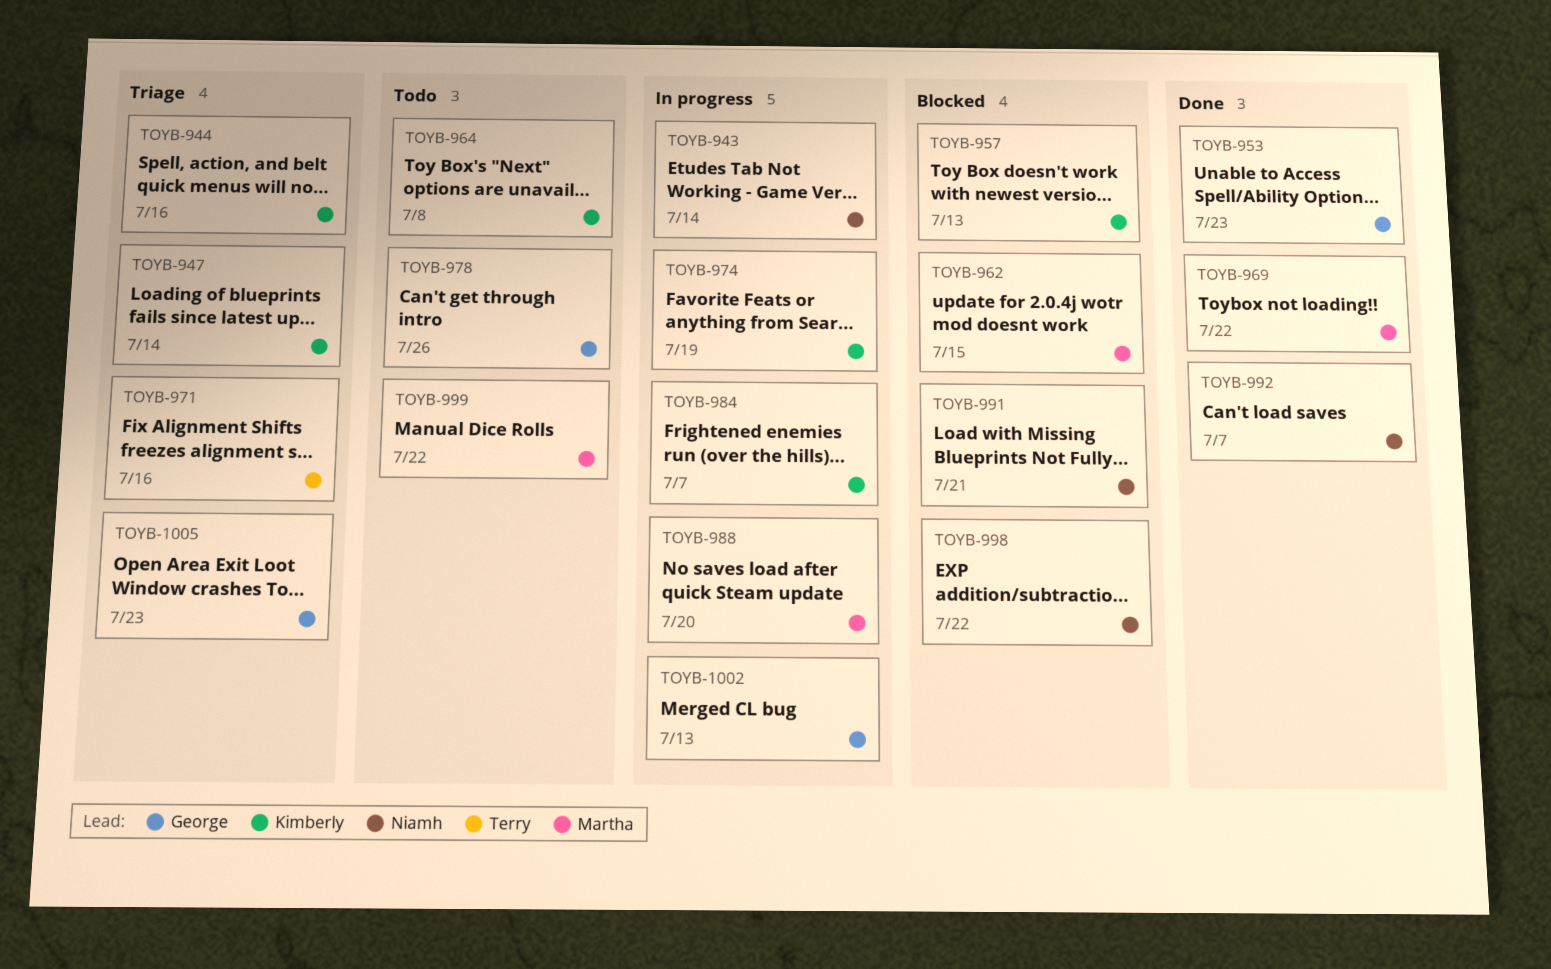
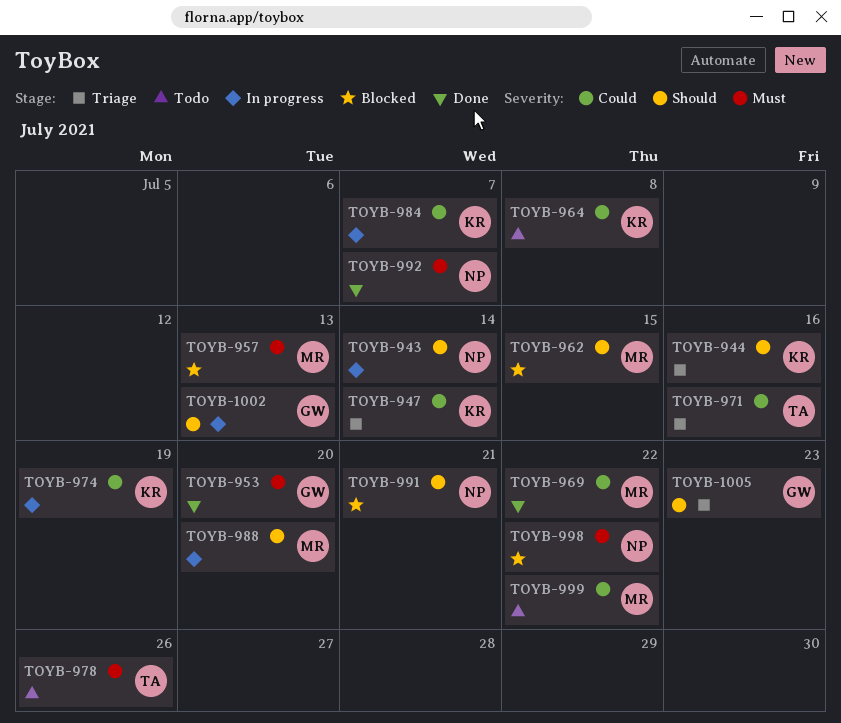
TOYB-953, due: Jul 23 -> Jul 20
TOYB-957, owner: Kimberly -> Martha
TOYB-978, owner: George -> Terry

